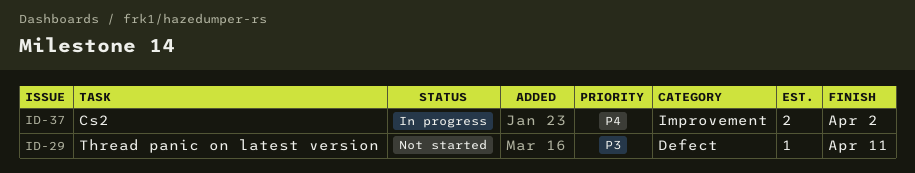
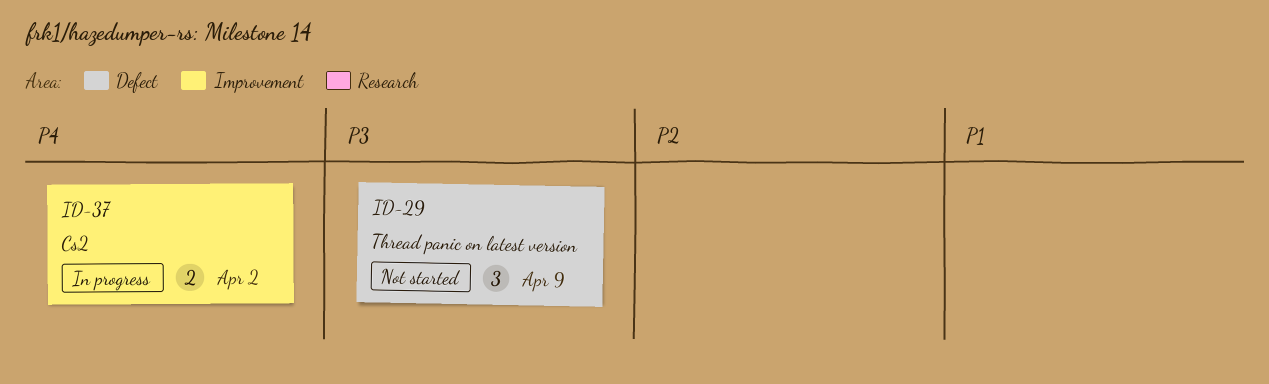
ID-29, estimate: 1 -> 3
ID-29, due: Apr 11 -> Apr 9

